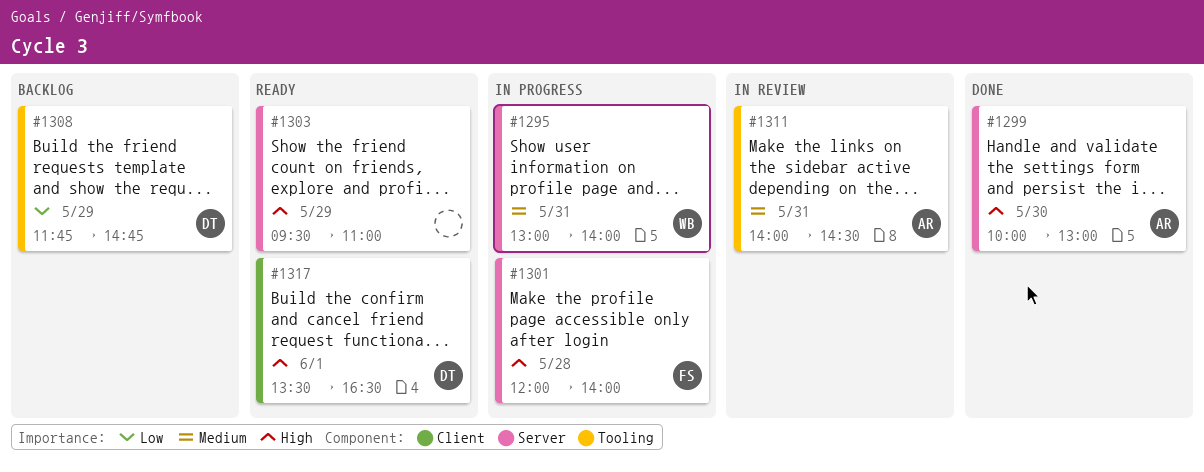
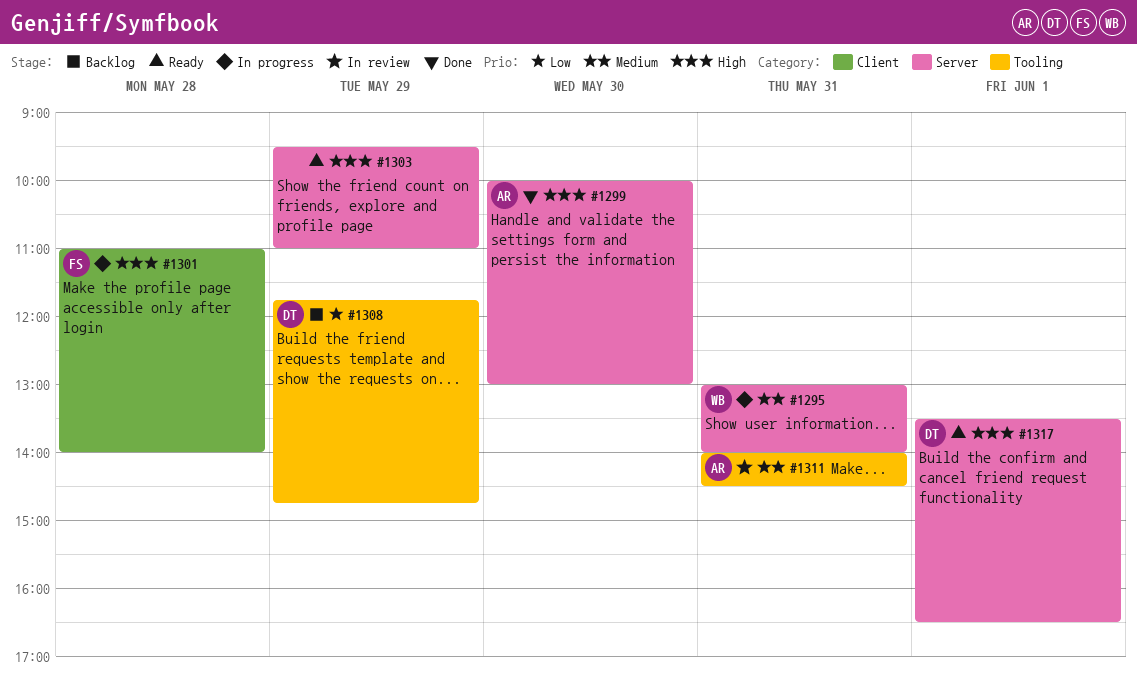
#1301, label: Server -> Client
#1301, begins: 12:00 -> 11:00
#1317, label: Client -> Server

